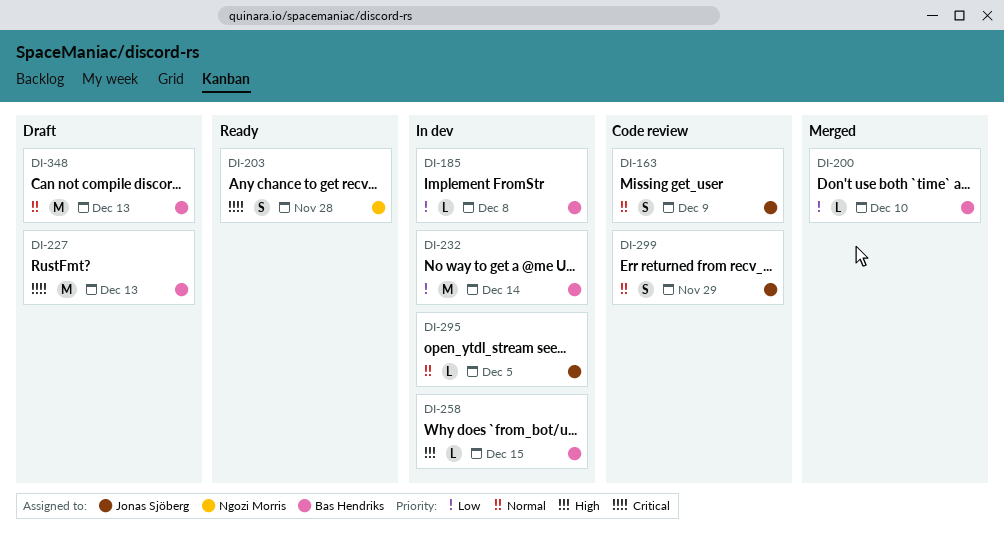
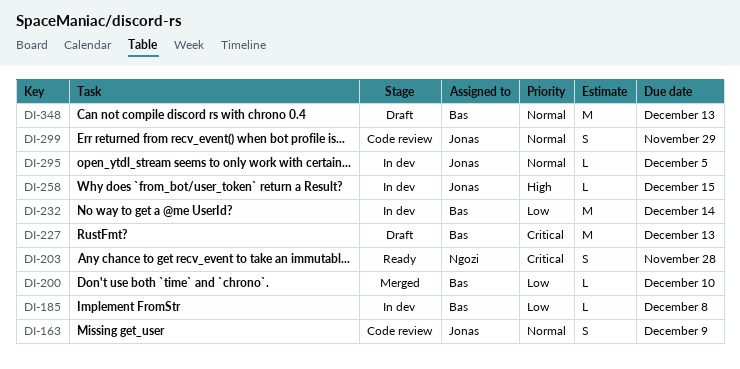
DI-258, owner: Bas Hendriks -> Jonas Sjöberg

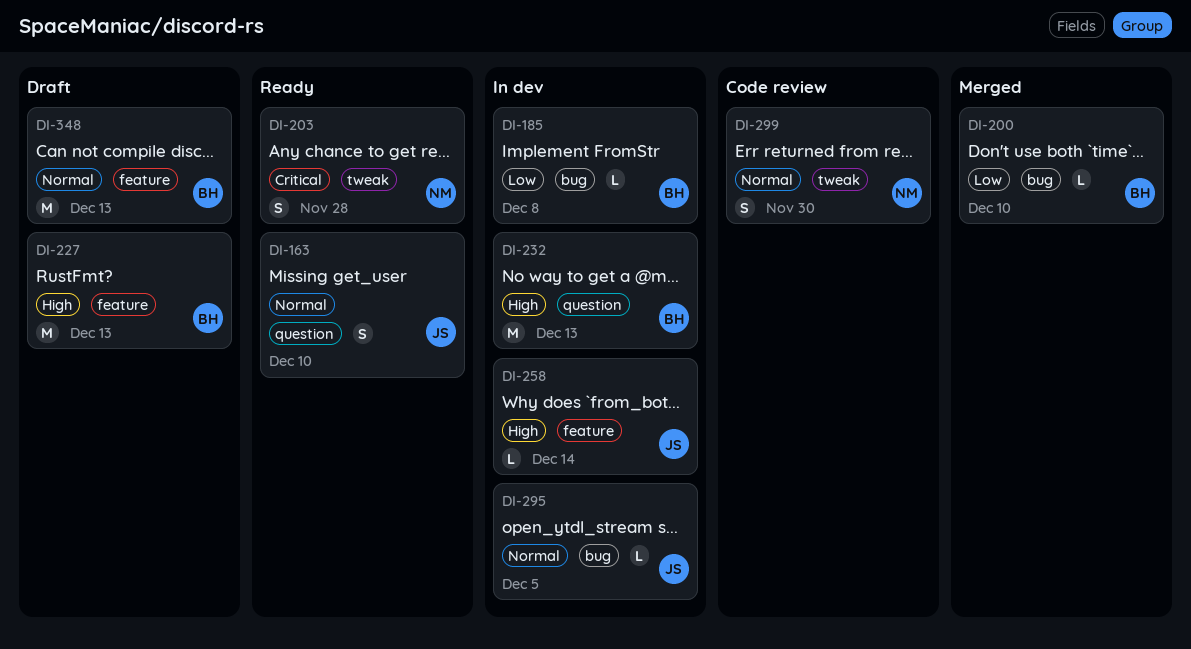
DI-163, status: Code review -> Ready
DI-163, due: Dec 9 -> Dec 10
DI-227, priority: Critical -> High
DI-232, priority: Low -> High
DI-232, due: Dec 14 -> Dec 13
DI-258, due: Dec 15 -> Dec 14
DI-299, owner: Jonas -> Ngozi
DI-299, due: Nov 29 -> Nov 30

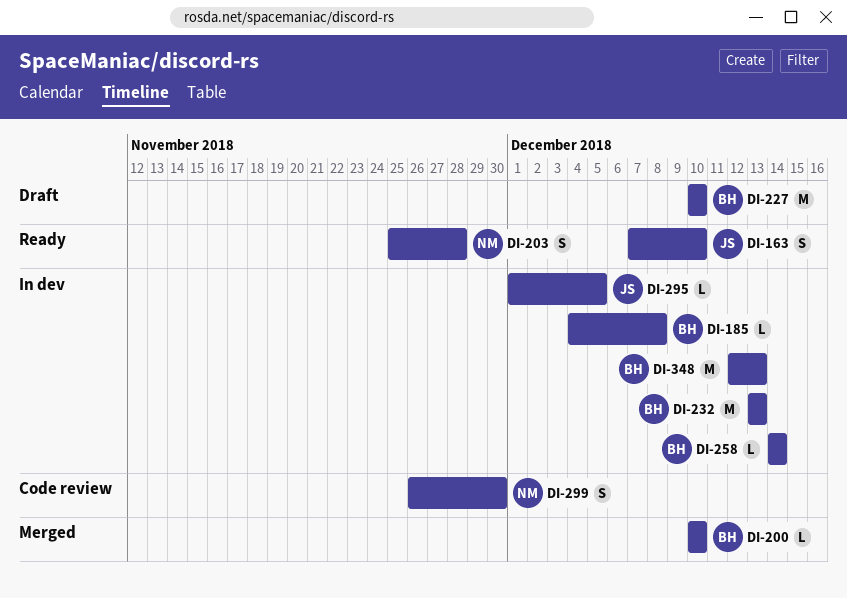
DI-227, due: Dec 13 -> Dec 10
DI-258, owner: JS -> BH
DI-348, status: Draft -> In dev

